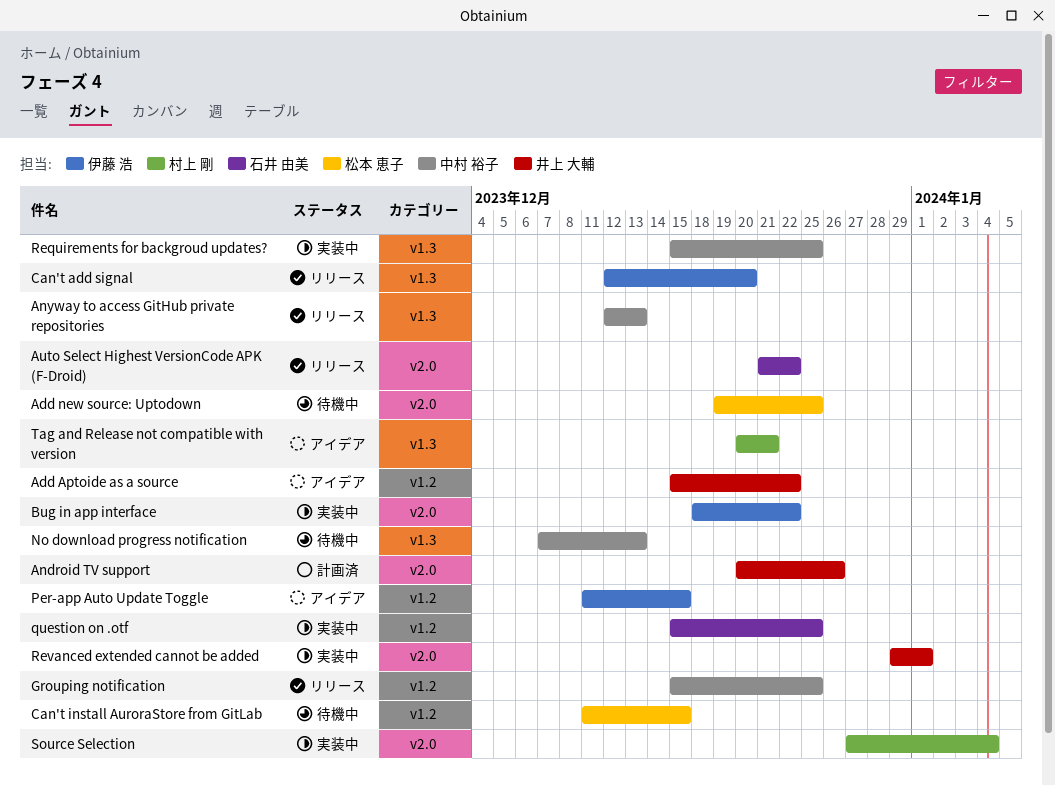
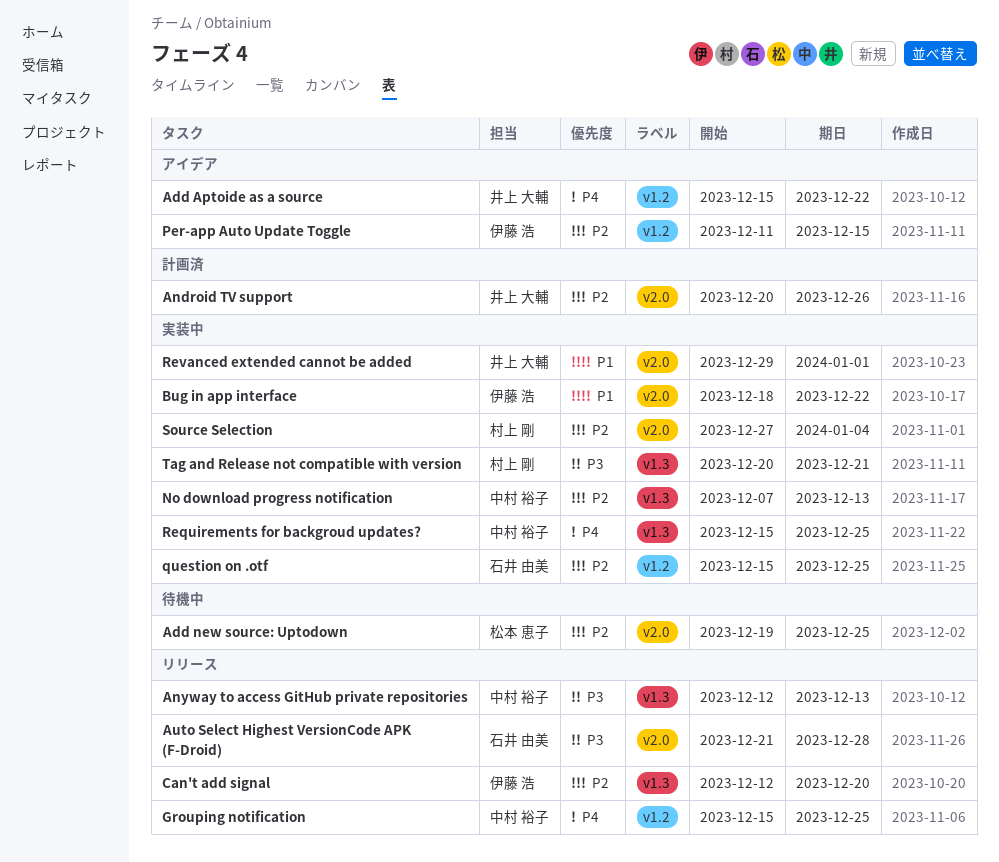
Auto Select Highest VersionCode APK (F-Droid), due: Dec 22 -> Dec 28
Can't install AuroraStore from GitLab: present -> none
No download progress notification, status: 待機中 -> 実装中
Tag and Release not compatible with version, status: アイデア -> 実装中

